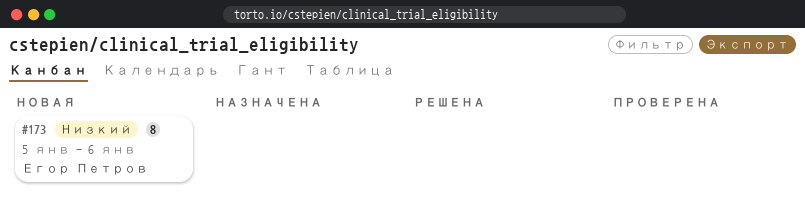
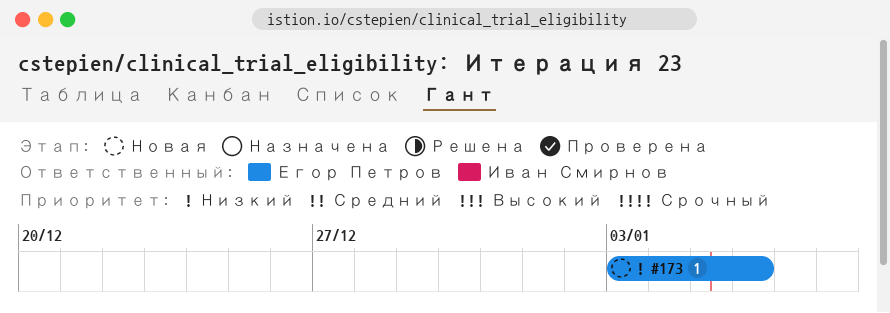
#173, estimate: 8 -> 1
#173, start: Jan 5 -> Jan 3

